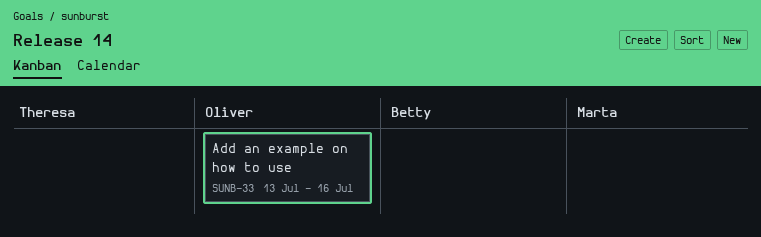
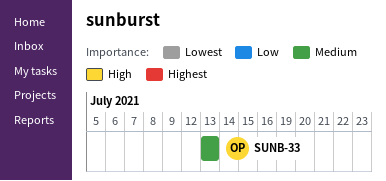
SUNB-33, due: Jul 16 -> Jul 13

